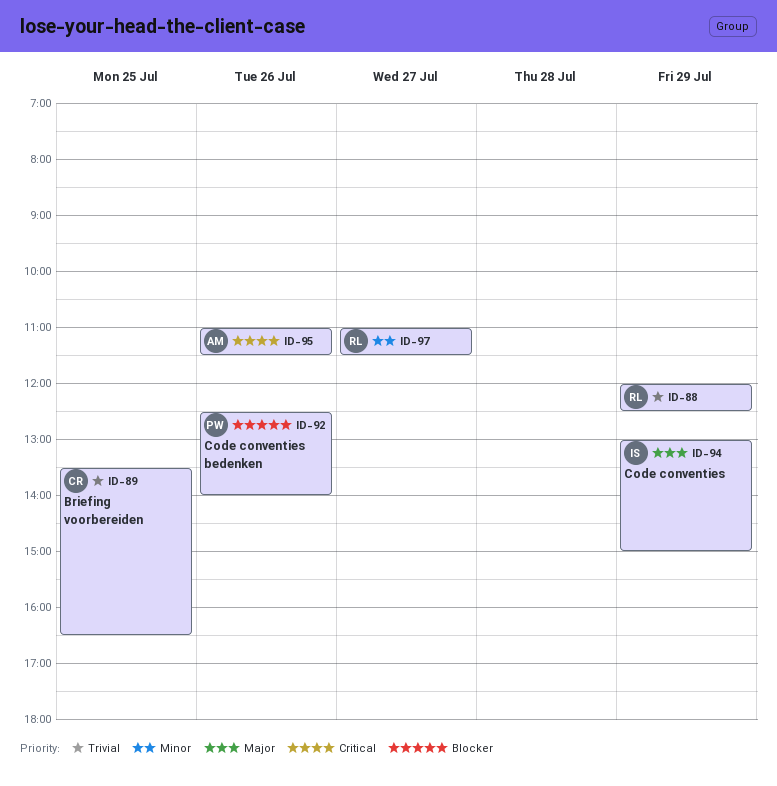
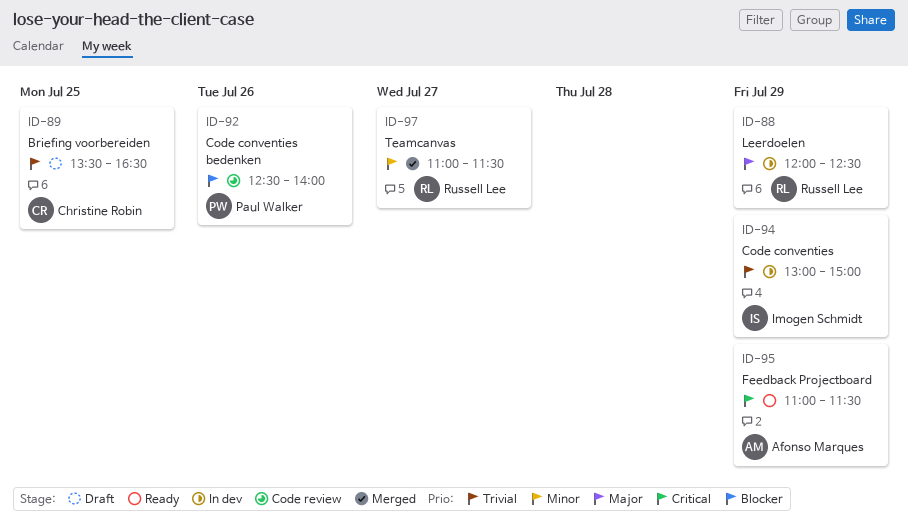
ID-88, priority: Trivial -> Major
ID-94, priority: Major -> Trivial
ID-95, day: Jul 26 -> Jul 29

